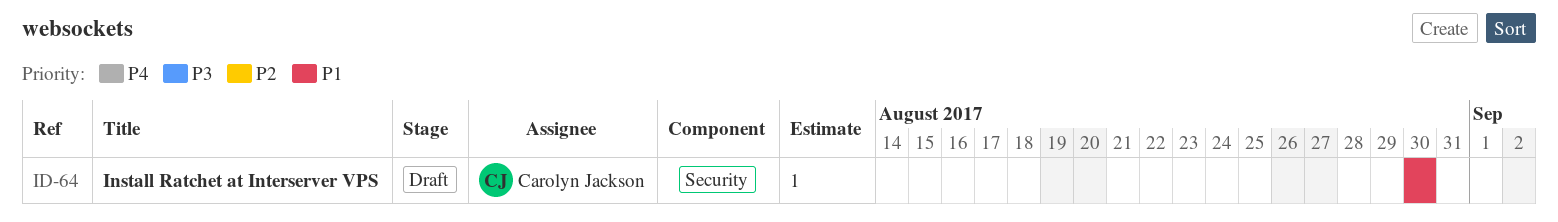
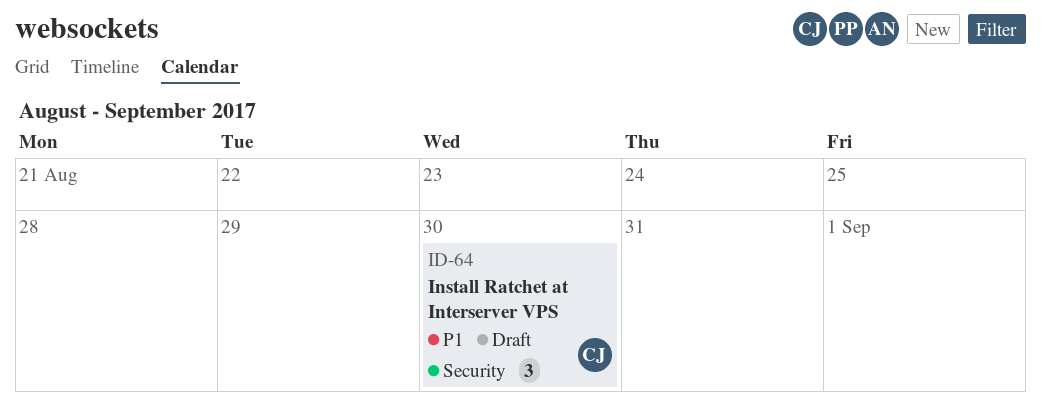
ID-64, estimate: 1 -> 3

